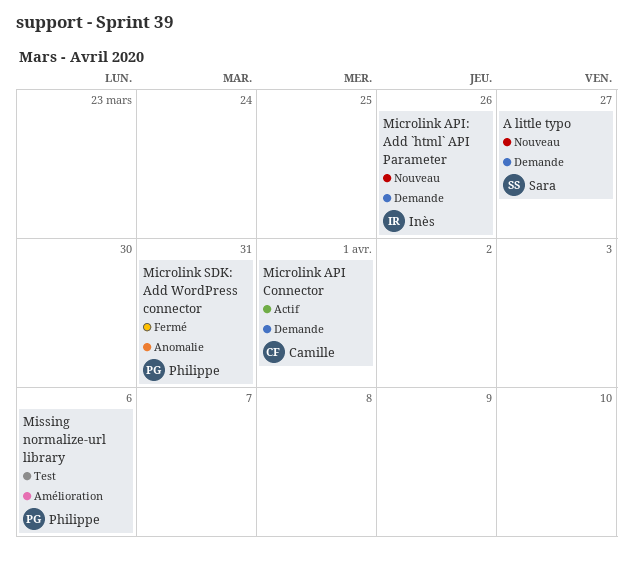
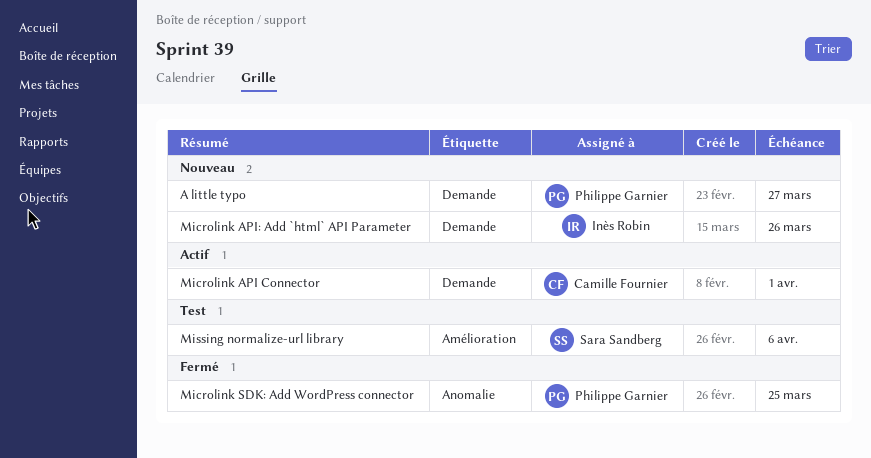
A little typo, owner: Sara Sandberg -> Philippe Garnier
Microlink SDK: Add WordPress connector, due: Mar 31 -> Mar 25
Missing normalize-url library, owner: Philippe Garnier -> Sara Sandberg

